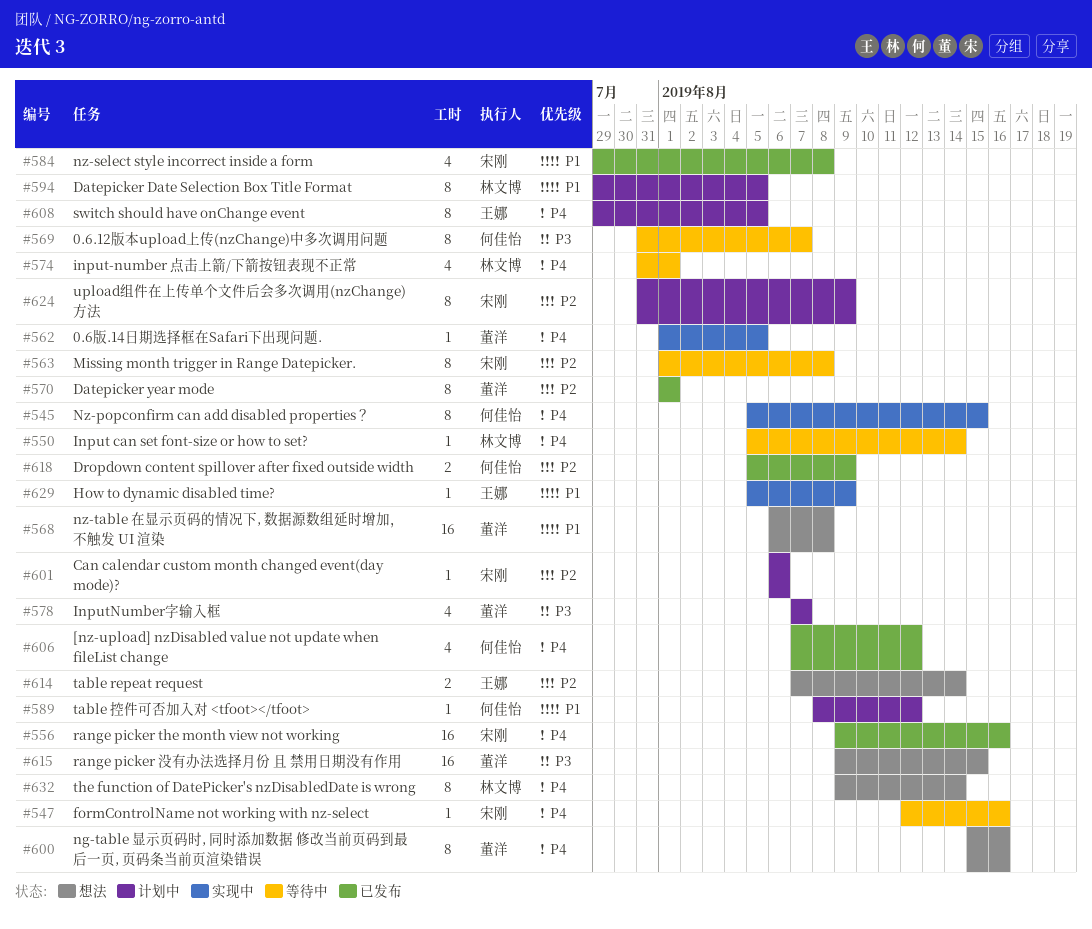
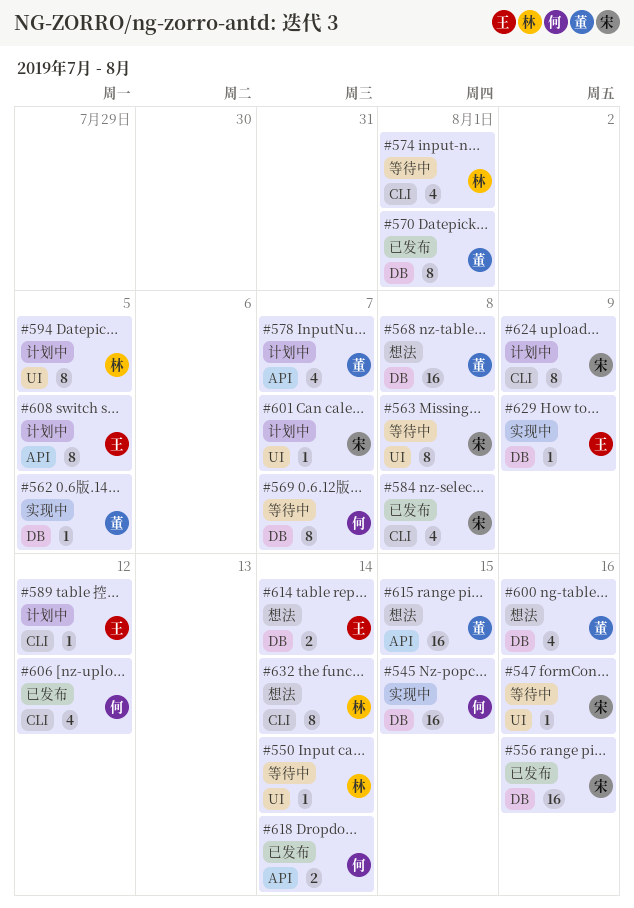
#545, estimate: 8 -> 16
#589, owner: 何佳怡 -> 王娜
#600, estimate: 8 -> 4
#601, due: Aug 6 -> Aug 7
#618, due: Aug 9 -> Aug 14

